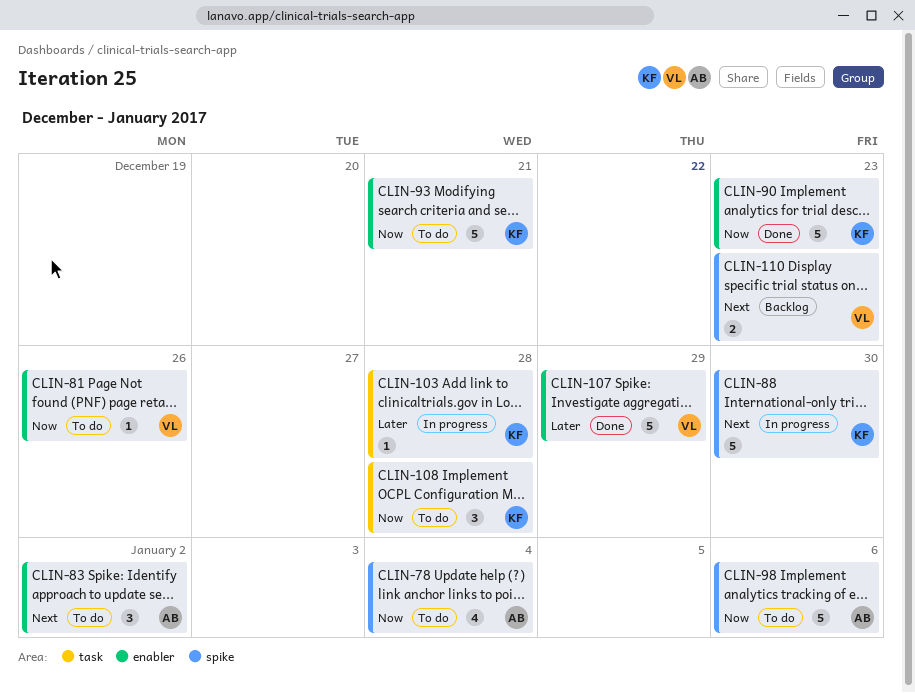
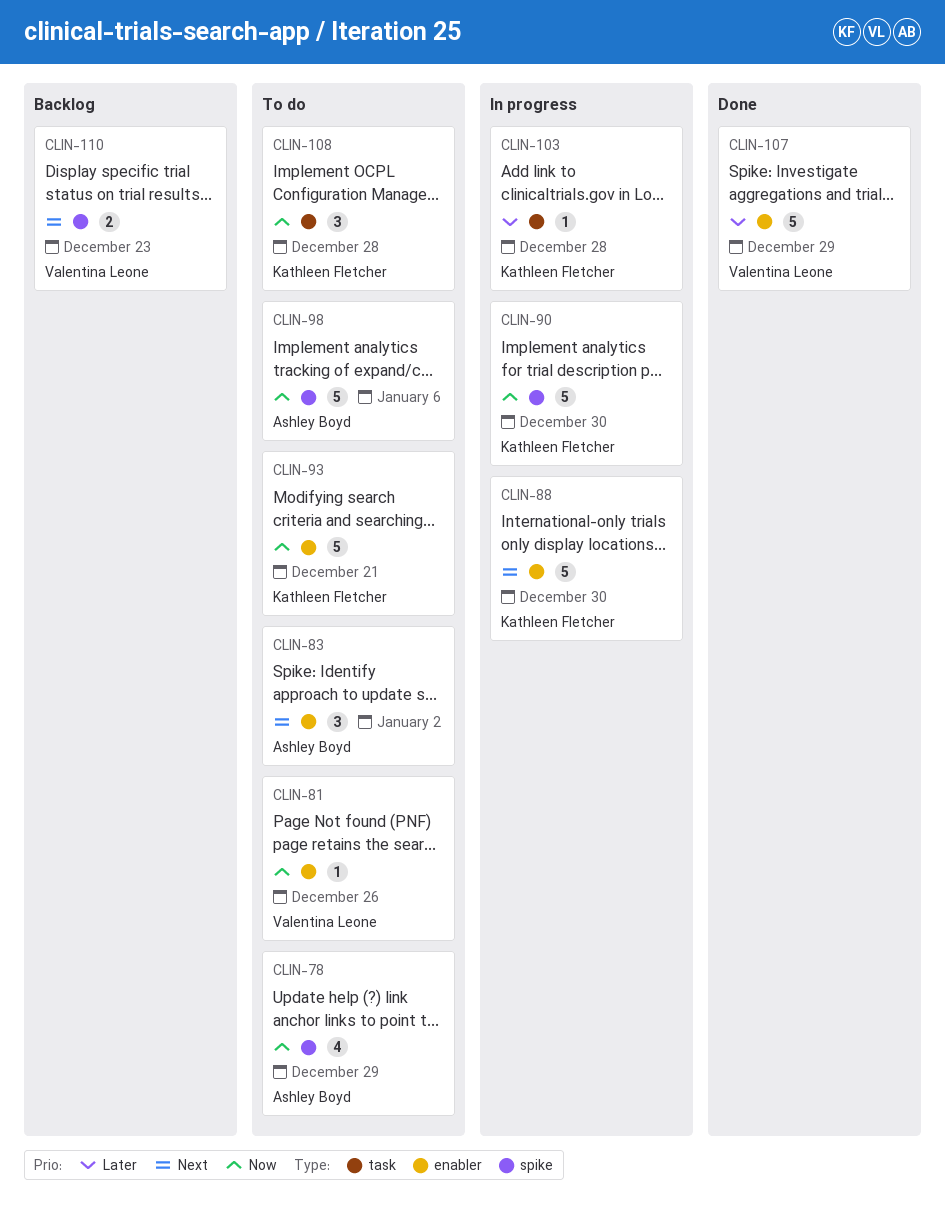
CLIN-78, due: Jan 4 -> Dec 29
CLIN-88, label: spike -> enabler
CLIN-90, status: Done -> In progress
CLIN-90, label: enabler -> spike
CLIN-90, due: Dec 23 -> Dec 30

